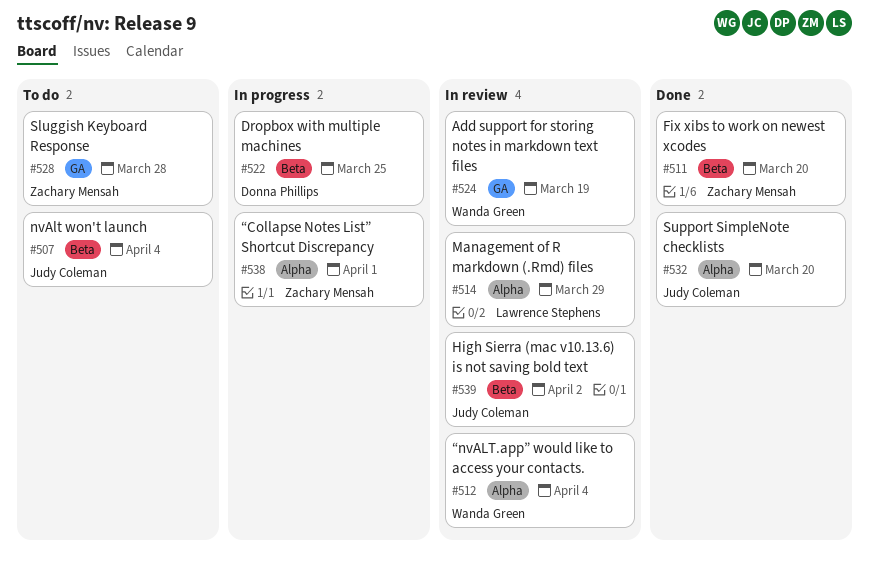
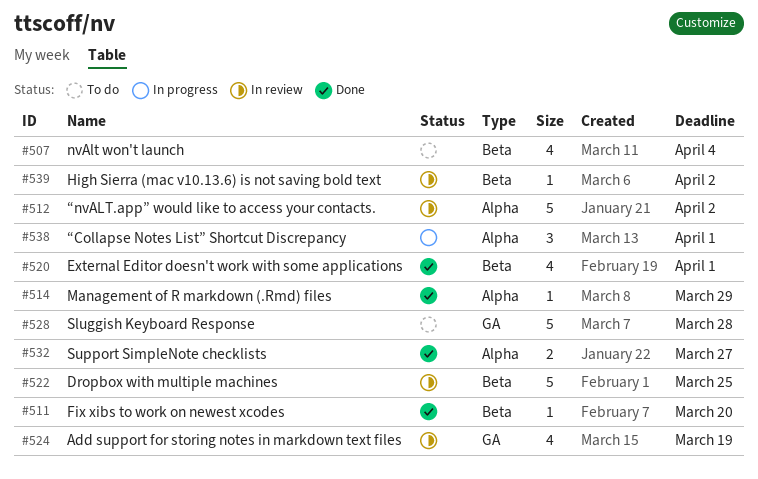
#512, due: Apr 4 -> Apr 2
#514, status: In review -> Done
#520: none -> present
#522, status: In progress -> In review
#532, due: Mar 20 -> Mar 27

